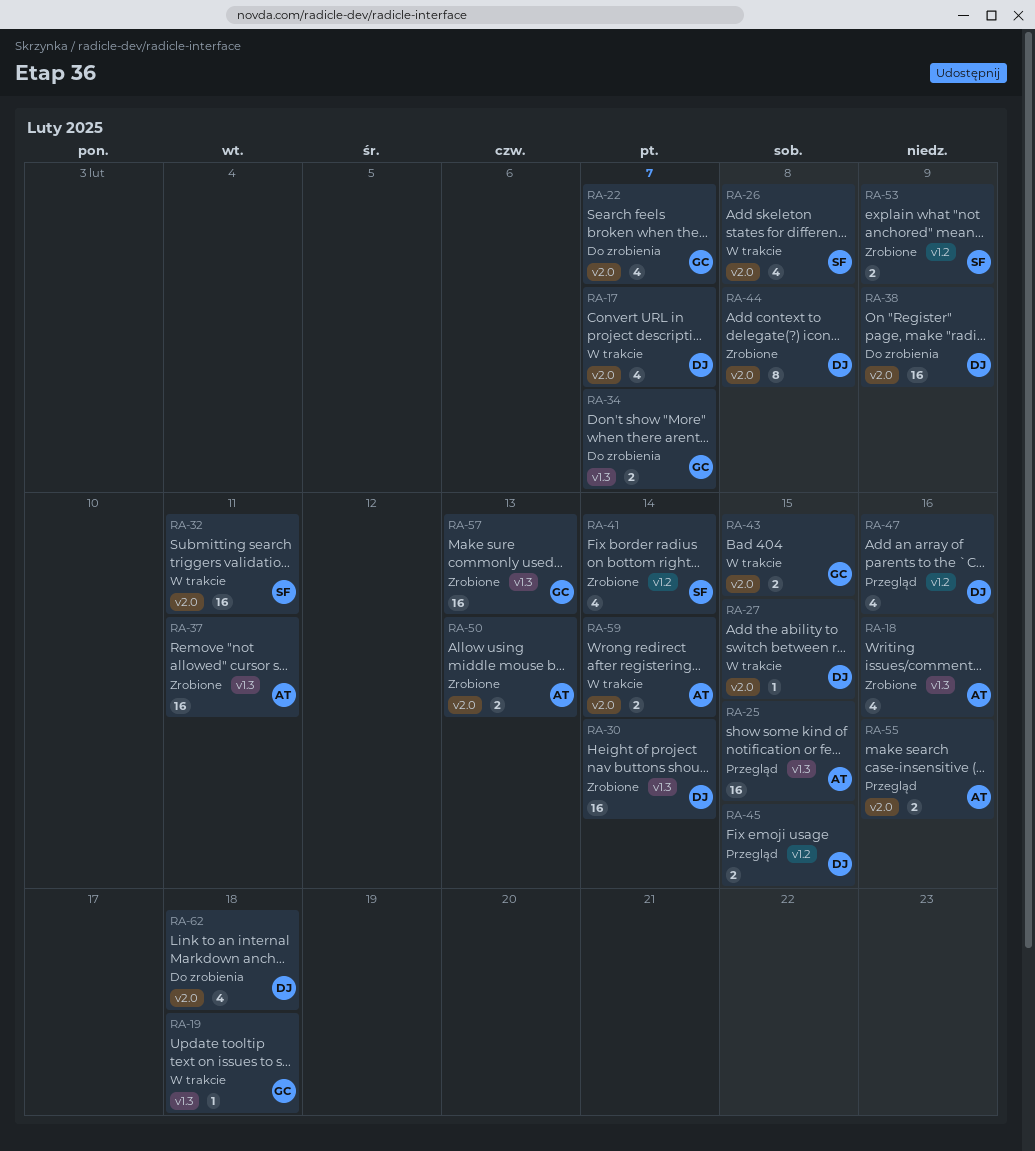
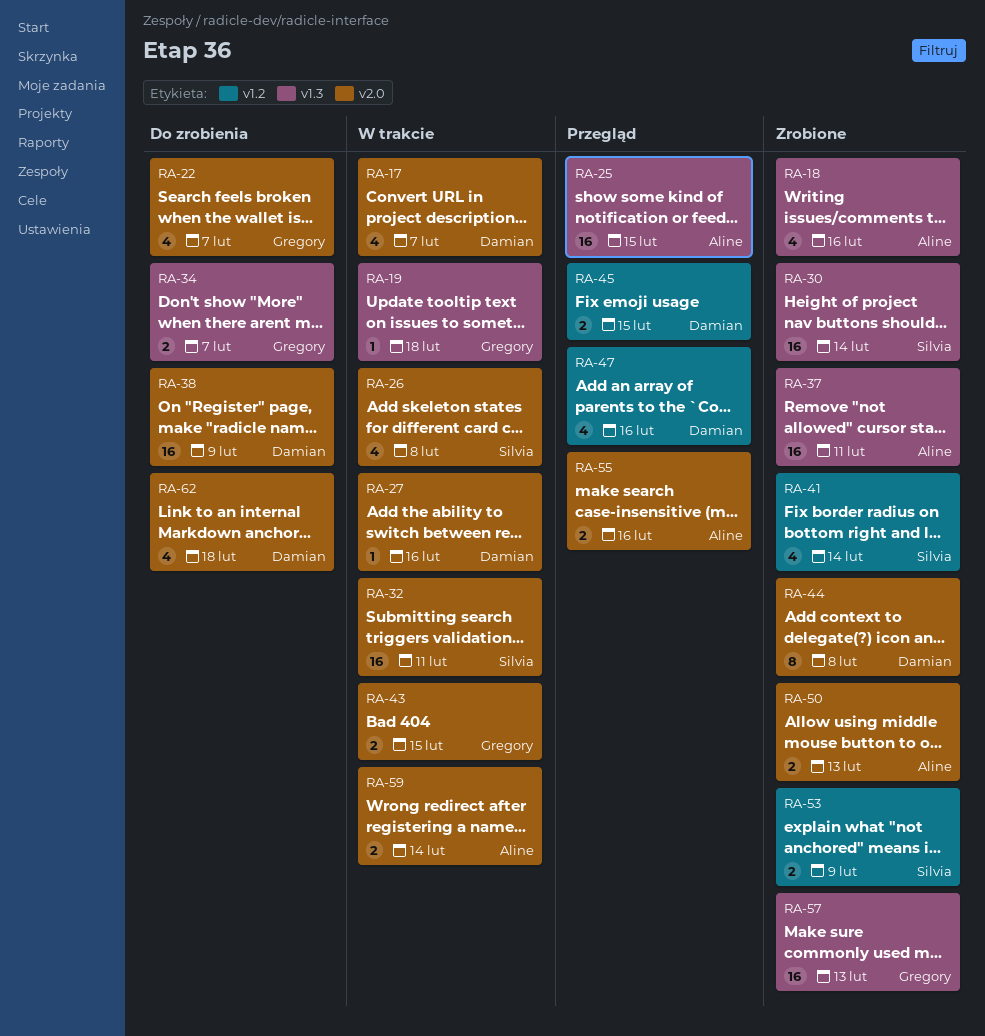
RA-27, due: Feb 15 -> Feb 16
RA-30, owner: Damian -> Silvia

